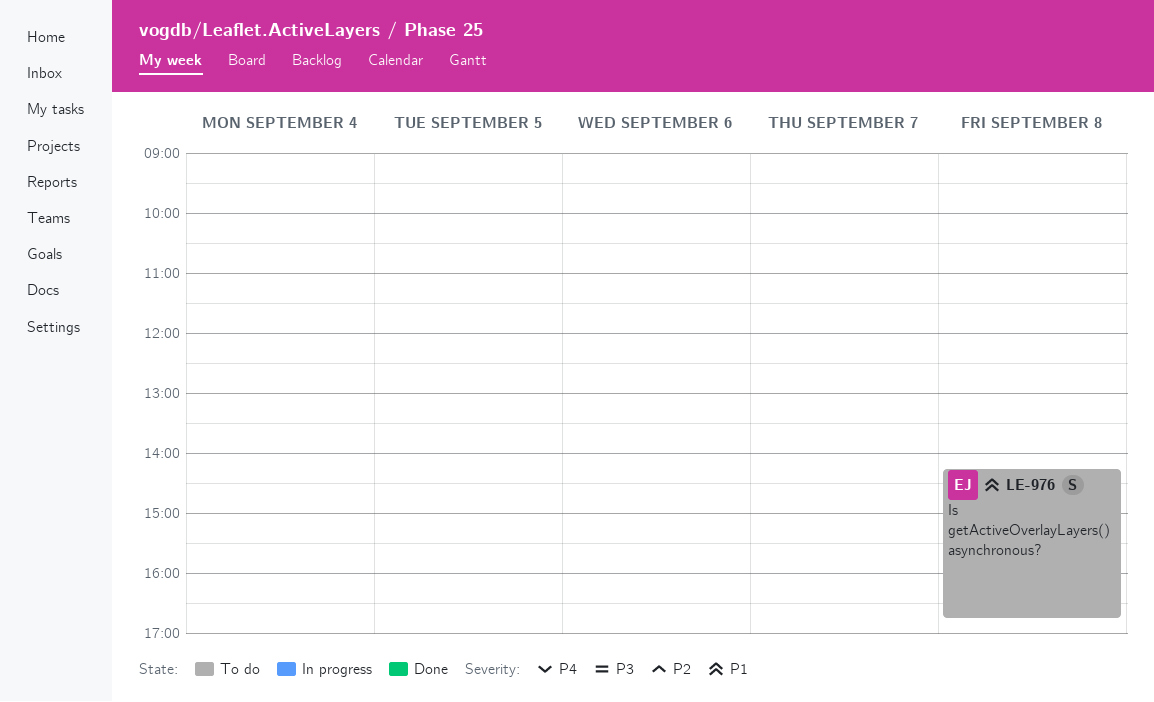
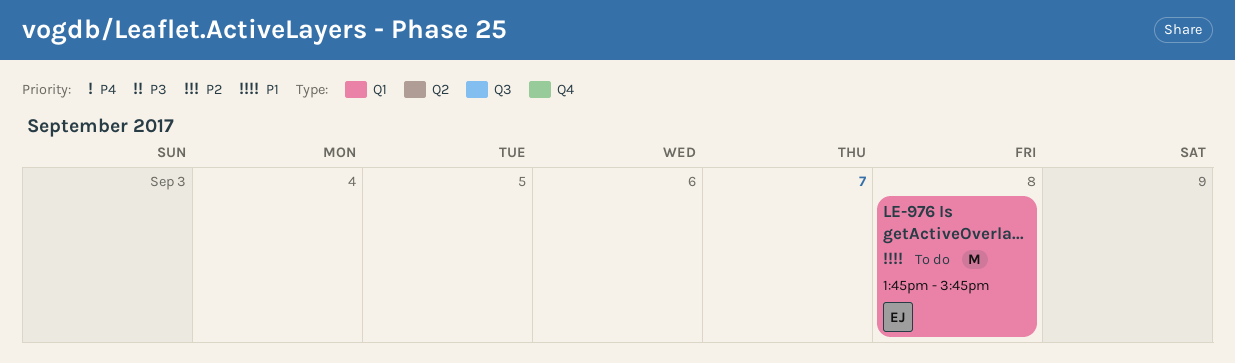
LE-976, estimate: S -> M
LE-976, begins: 14:15 -> 13:45
LE-976, ends: 16:45 -> 15:45

